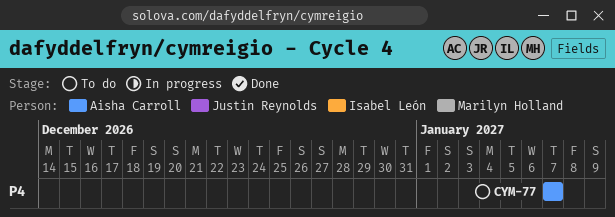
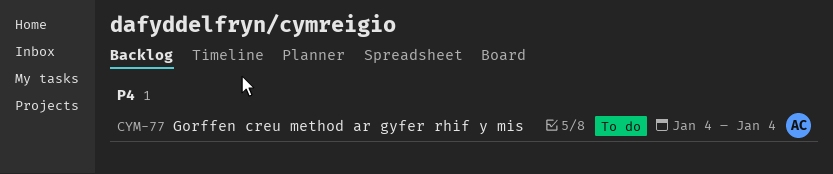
CYM-77, start: Jan 7 -> Jan 4
CYM-77, due: Jan 7 -> Jan 4

